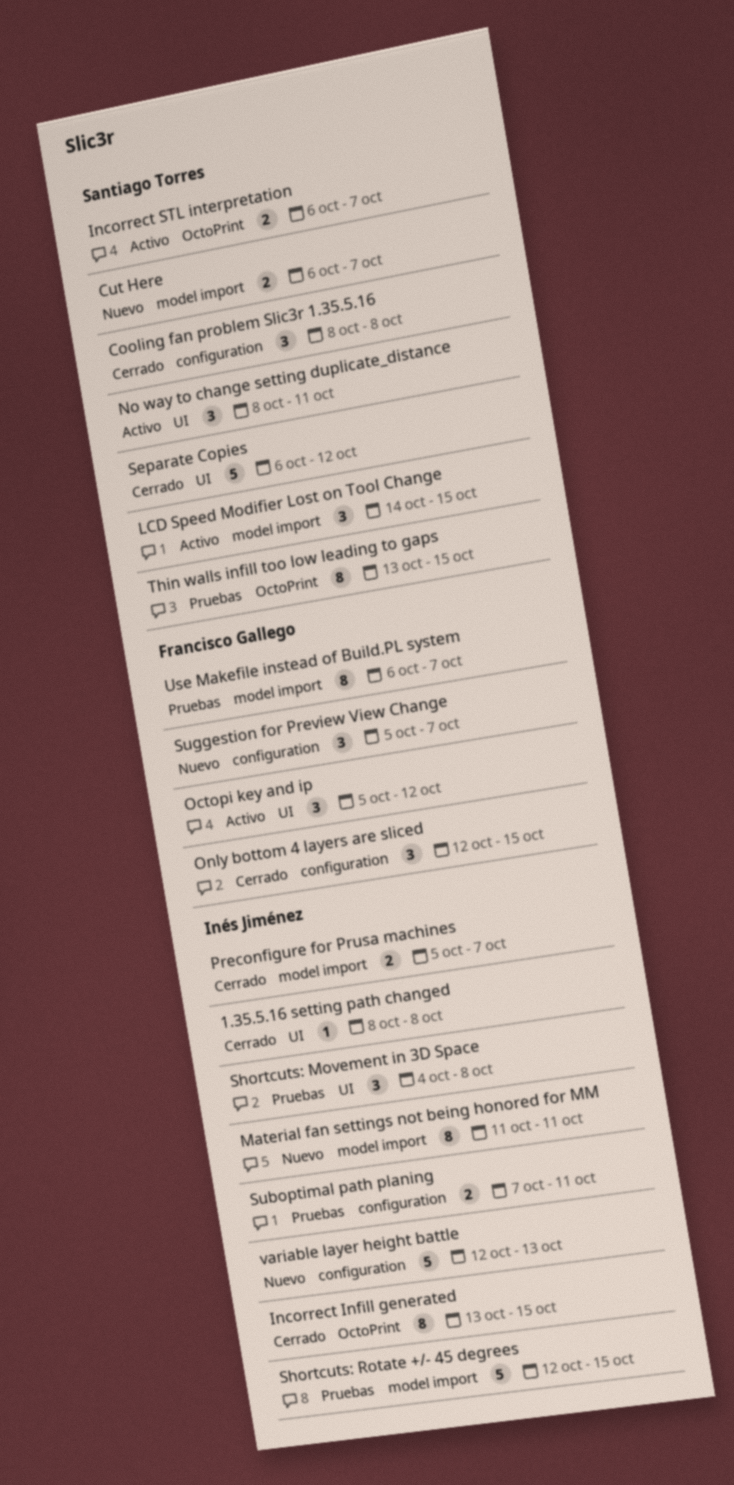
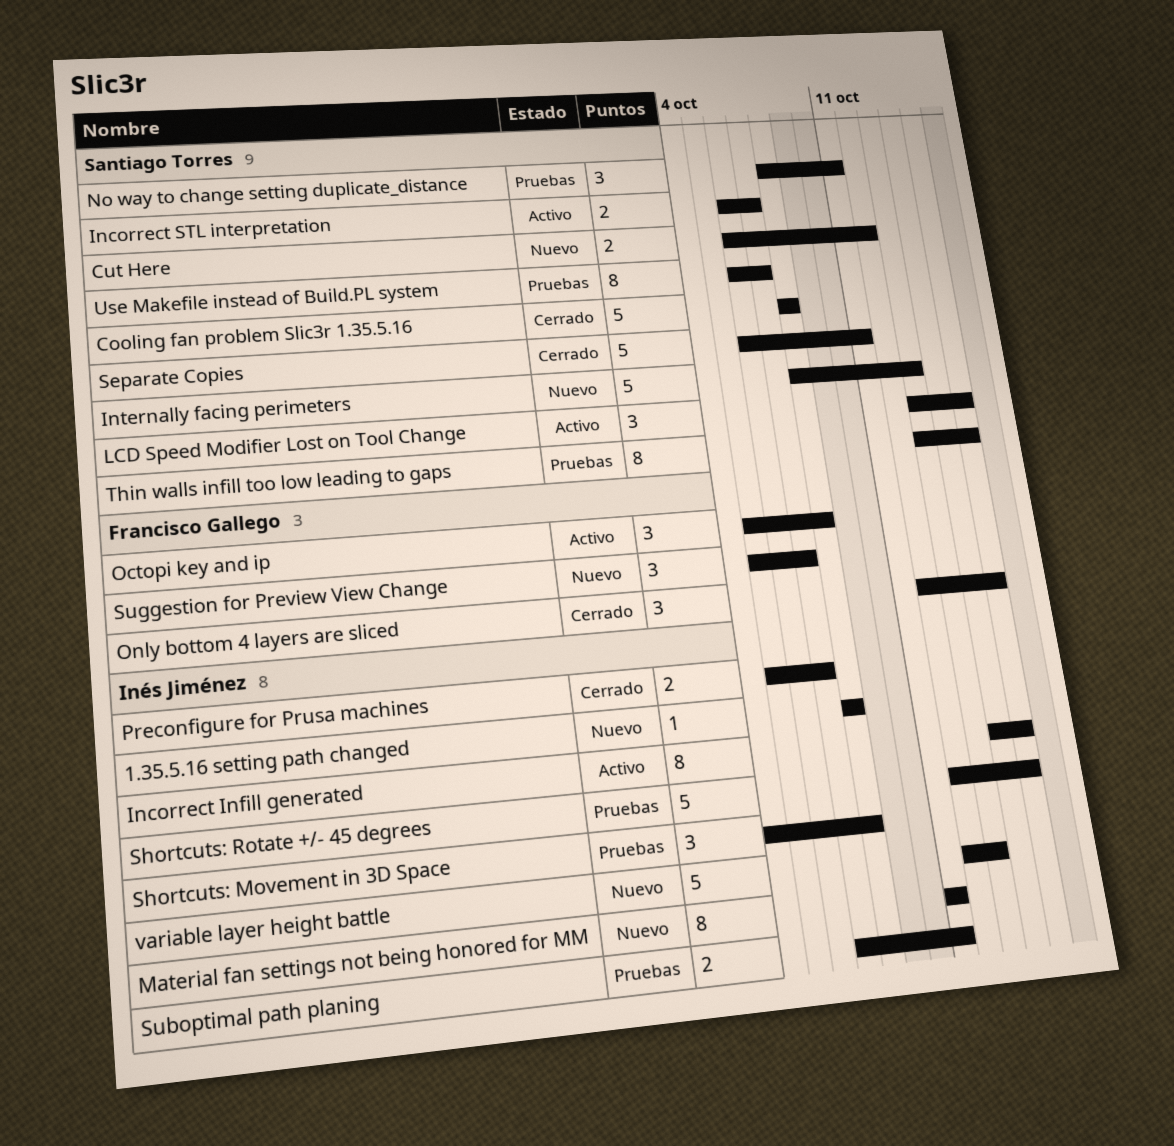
1.35.5.16 setting path changed, status: Cerrado -> Nuevo
Cooling fan problem Slic3r 1.35.5.16, estimate: 3 -> 5
Cut Here, due: Oct 7 -> Oct 12
Incorrect Infill generated, status: Cerrado -> Activo
Incorrect Infill generated, start: Oct 13 -> Oct 14
Internally facing perimeters: none -> present
LCD Speed Modifier Lost on Tool Change, start: Oct 14 -> Oct 13
No way to change setting duplicate_distance, status: Activo -> Pruebas
Octopi key and ip, due: Oct 12 -> Oct 8
Separate Copies, due: Oct 12 -> Oct 11
Use Makefile instead of Build.PL system, owner: Francisco Gallego -> Santiago Torres

